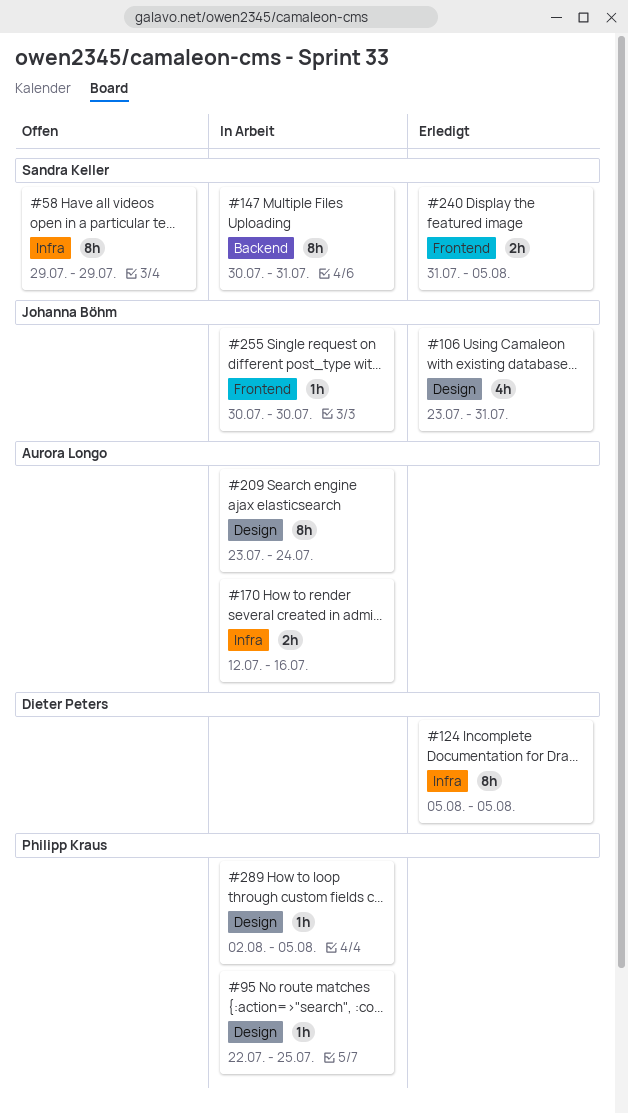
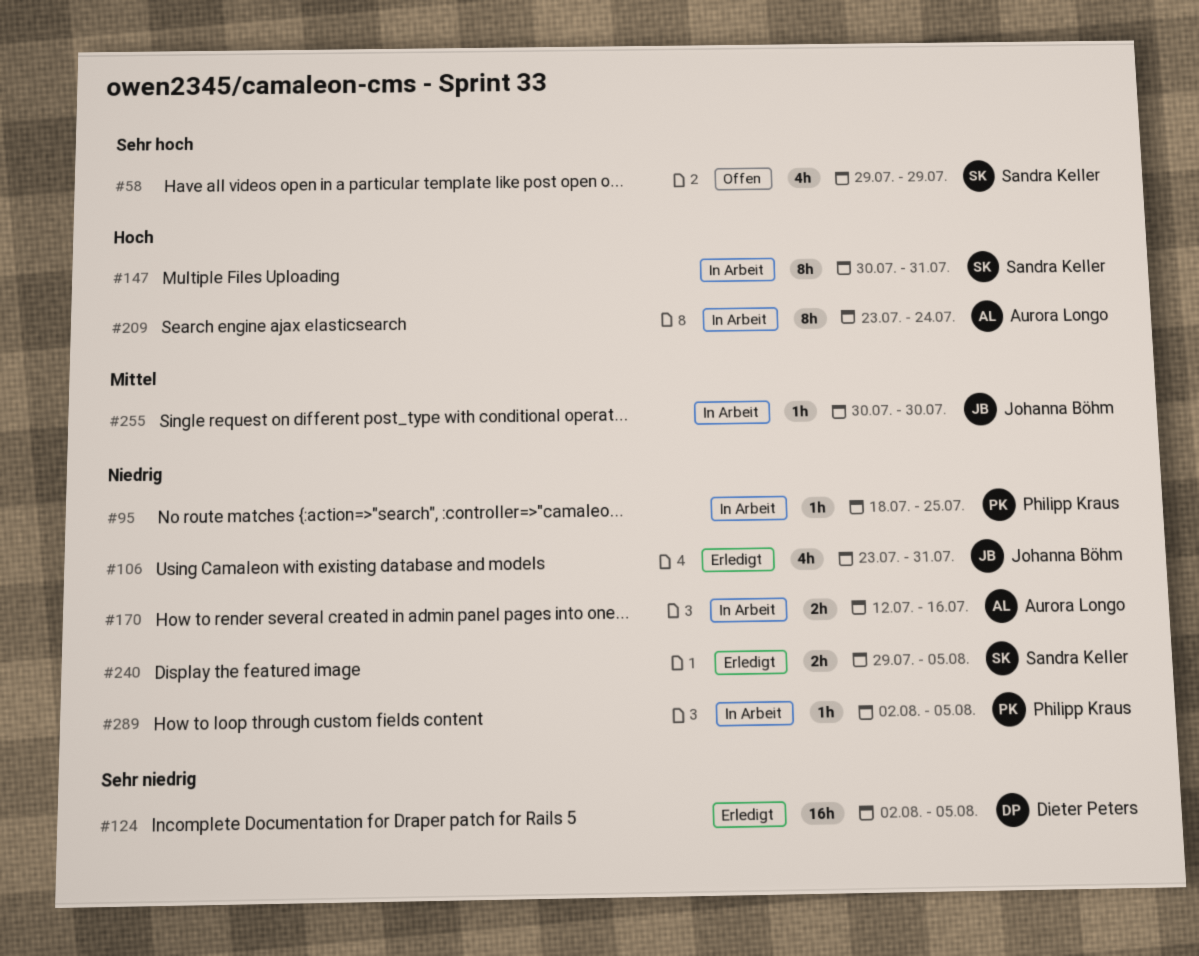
#58, estimate: 8h -> 4h
#95, start: Jul 22 -> Jul 18
#124, estimate: 8h -> 16h
#124, start: Aug 5 -> Aug 2
#240, start: Jul 31 -> Jul 29

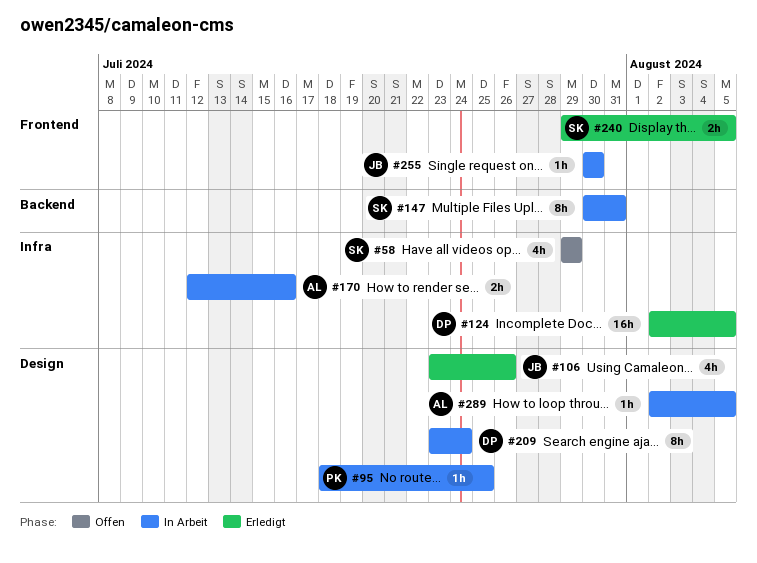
#106, due: Jul 31 -> Jul 26
#209, owner: Aurora Longo -> Dieter Peters
#289, owner: Philipp Kraus -> Aurora Longo

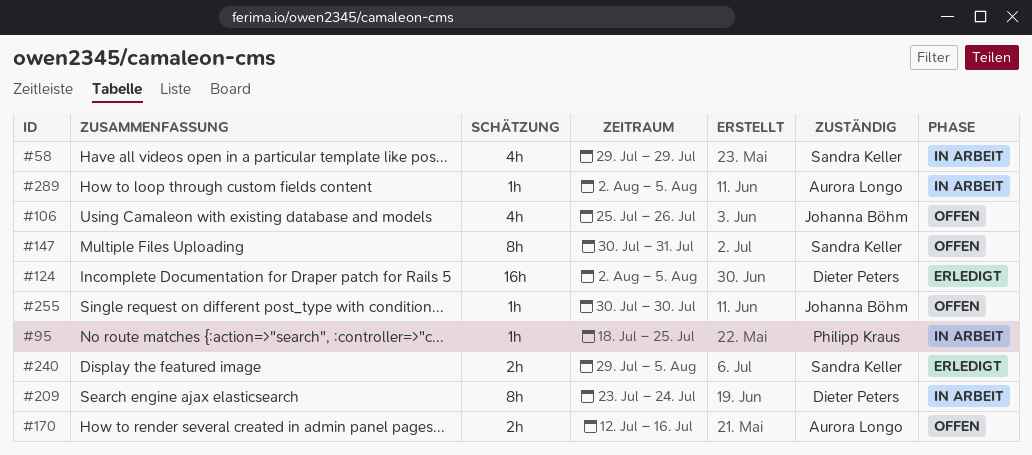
#58, status: Offen -> In Arbeit
#106, status: Erledigt -> Offen
#106, start: Jul 23 -> Jul 25
#147, status: In Arbeit -> Offen
#170, status: In Arbeit -> Offen
#255, status: In Arbeit -> Offen

